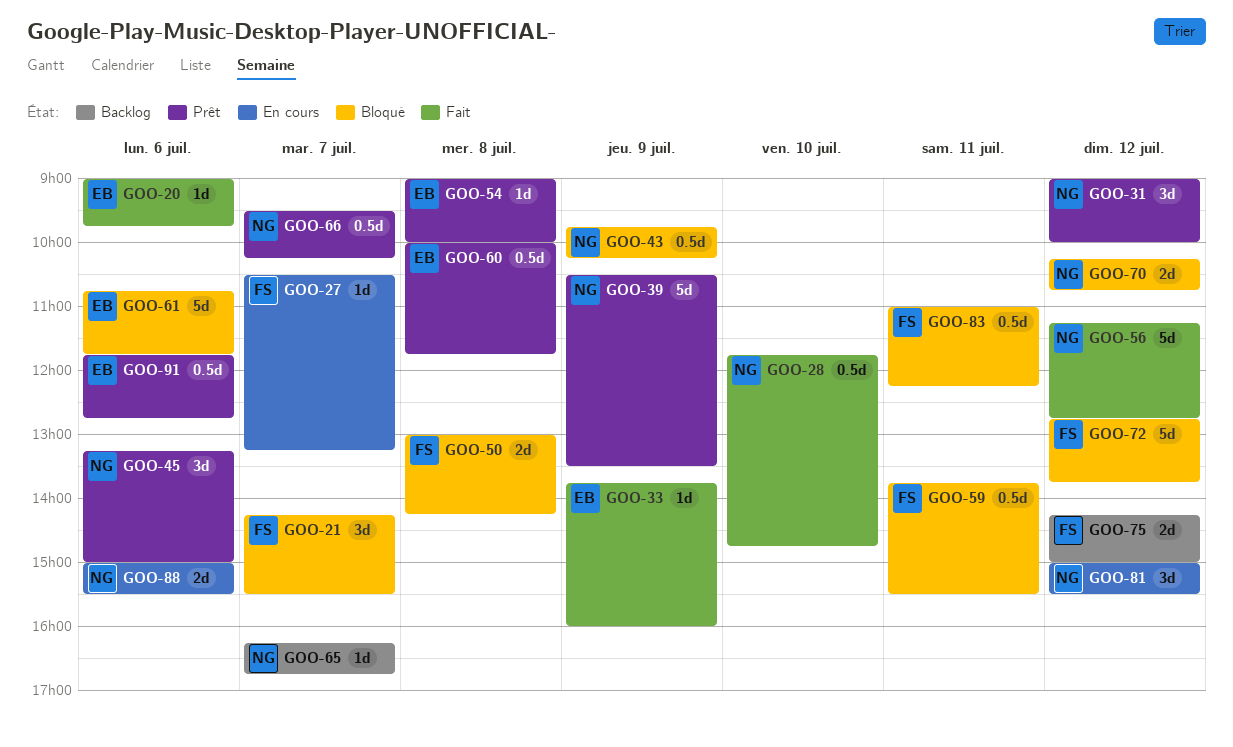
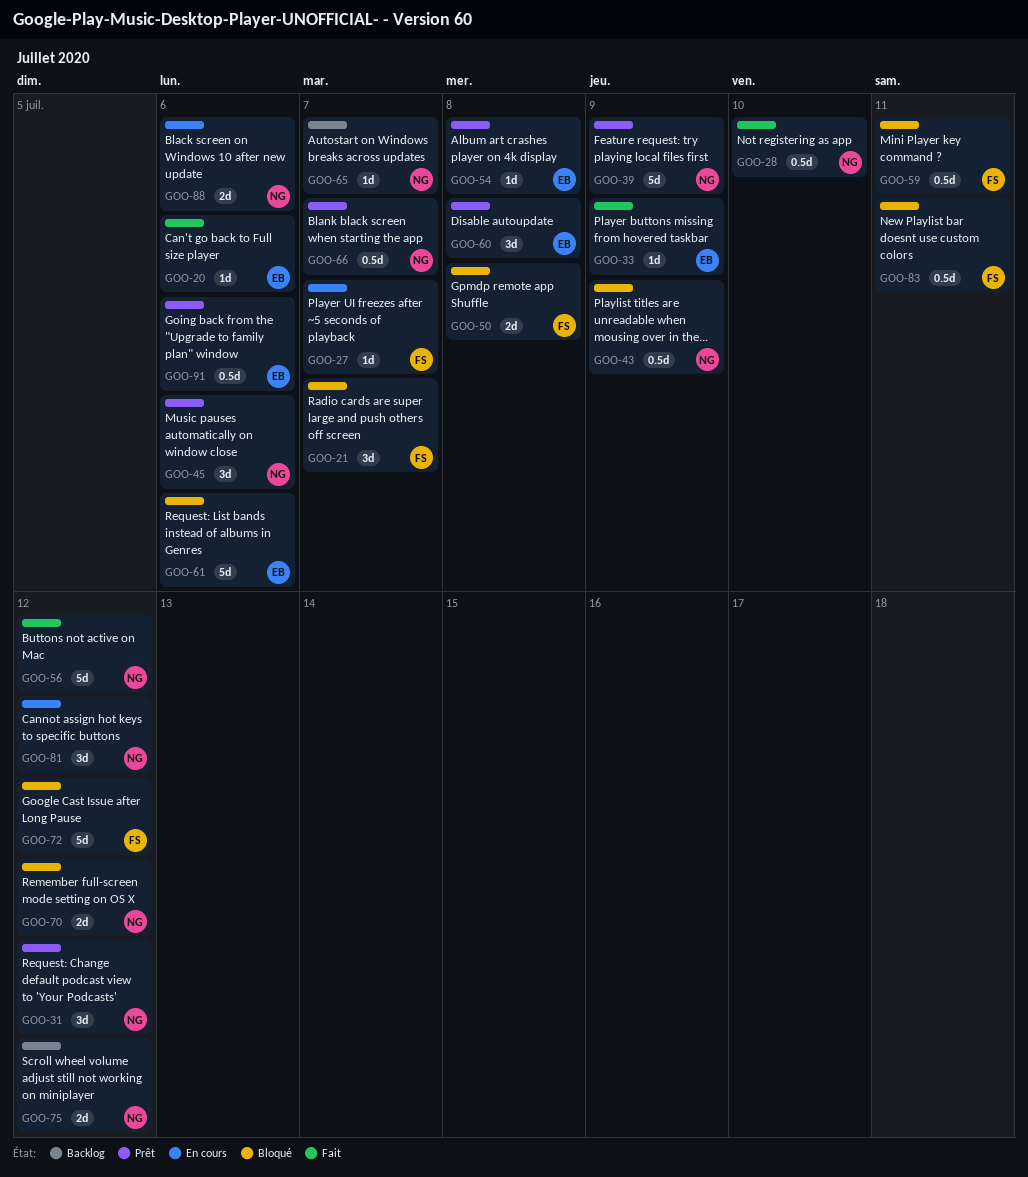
GOO-60, estimate: 0.5d -> 3d
GOO-75, owner: FS -> NG

